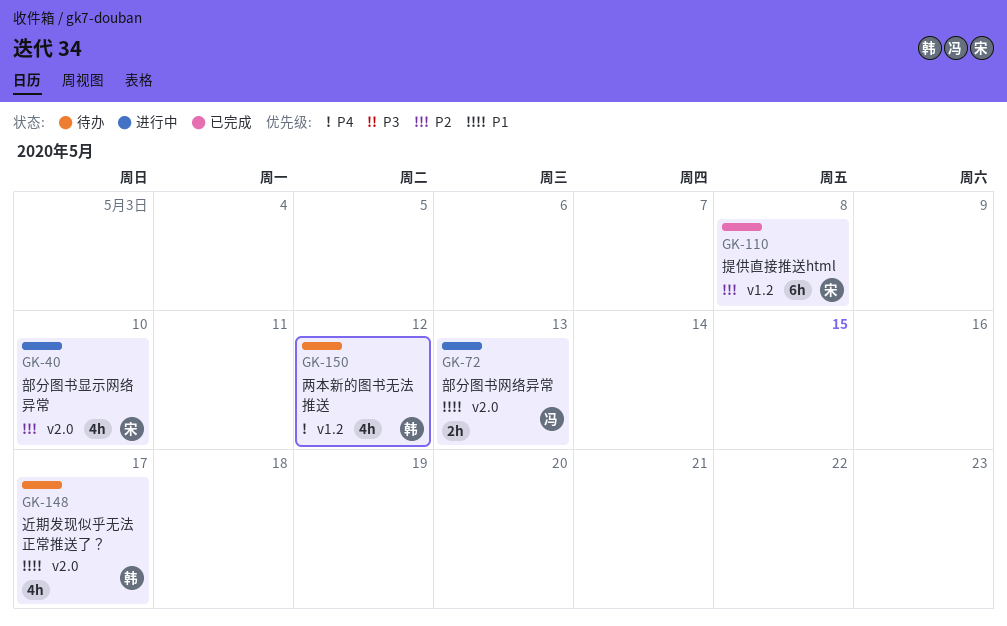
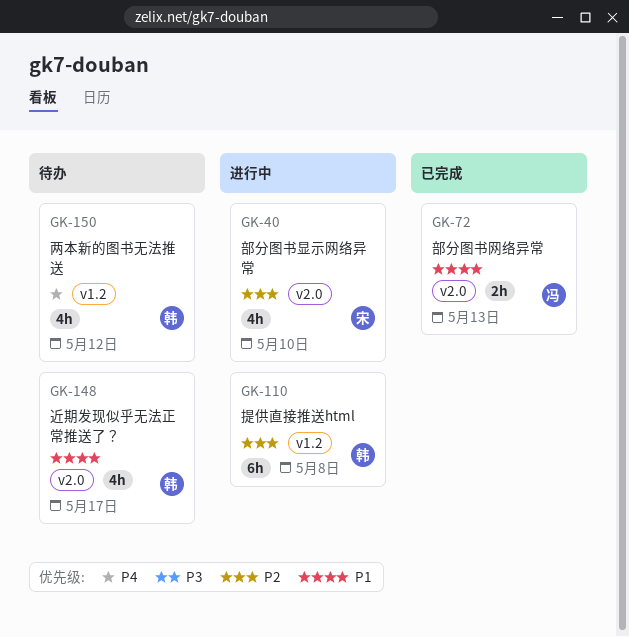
GK-72, status: 进行中 -> 已完成
GK-110, status: 已完成 -> 进行中
GK-110, owner: 宋 -> 韩

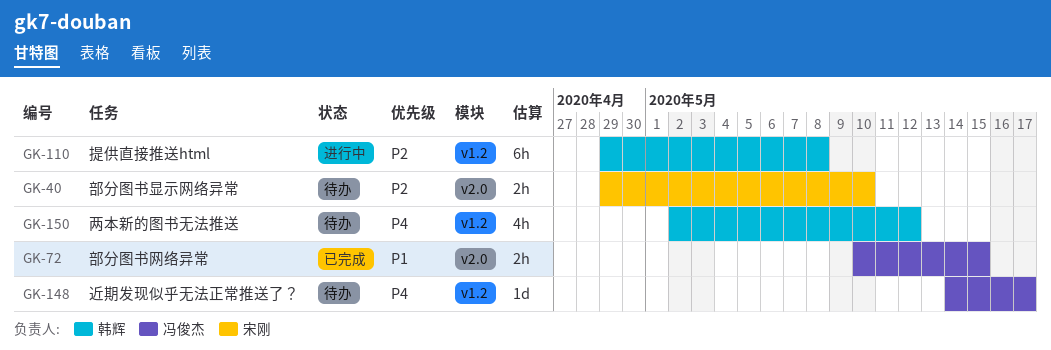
GK-40, status: 进行中 -> 待办
GK-40, estimate: 4h -> 2h
GK-72, due: May 13 -> May 15
GK-148, owner: 韩辉 -> 冯俊杰
GK-148, priority: P1 -> P4
GK-148, label: v2.0 -> v1.2
GK-148, estimate: 4h -> 1d

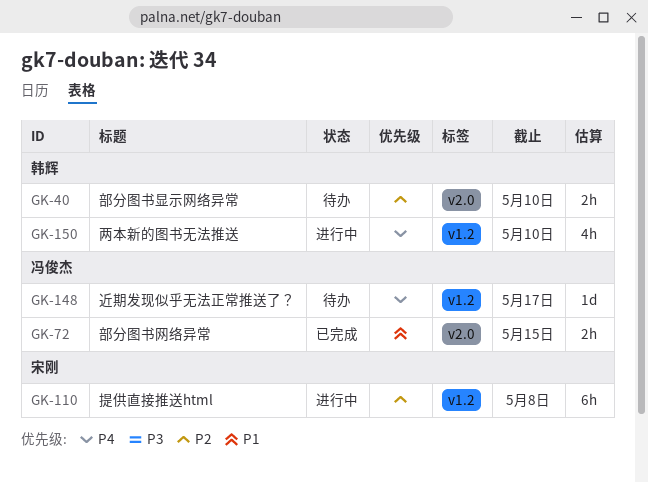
GK-40, owner: 宋刚 -> 韩辉
GK-110, owner: 韩辉 -> 宋刚
GK-150, status: 待办 -> 进行中
GK-150, due: May 12 -> May 10

